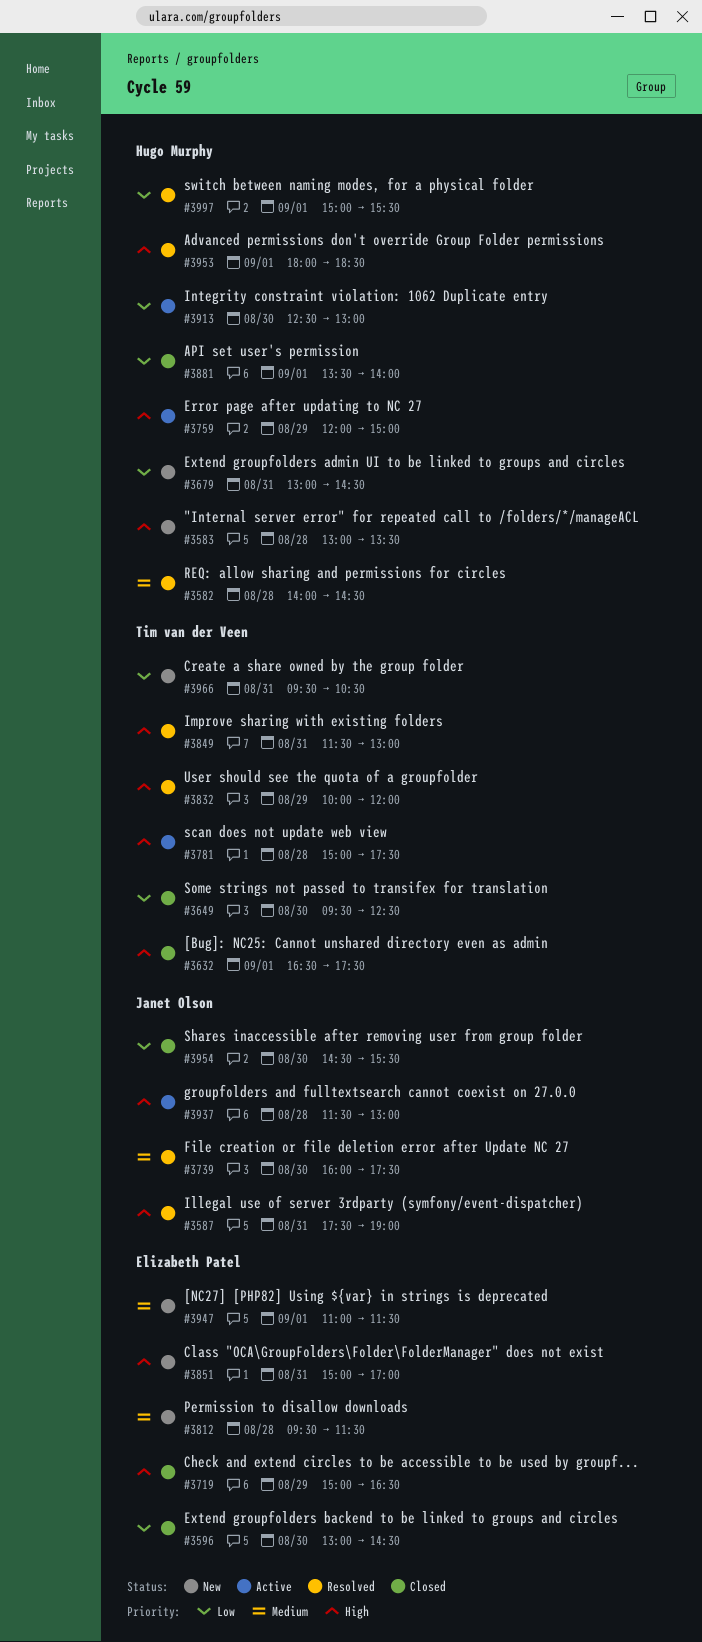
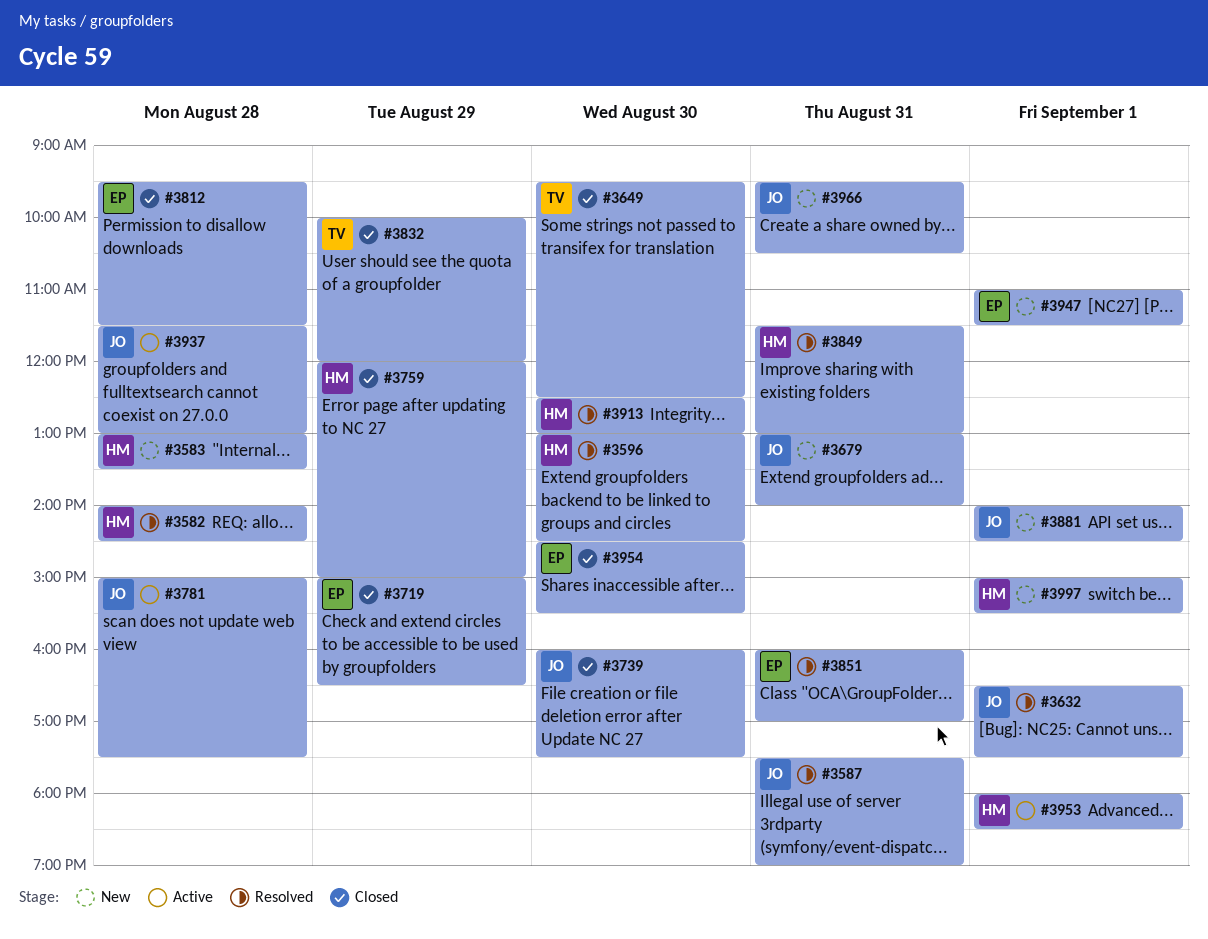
#3596, status: Closed -> Resolved
#3596, owner: Elizabeth Patel -> Hugo Murphy
#3632, status: Closed -> Resolved
#3632, owner: Tim van der Veen -> Janet Olson
#3679, owner: Hugo Murphy -> Janet Olson
#3679, ends: 14:30 -> 14:00
#3739, status: Resolved -> Closed
#3759, status: Active -> Closed
#3781, owner: Tim van der Veen -> Janet Olson
#3812, status: New -> Closed
#3832, status: Resolved -> Closed
#3849, owner: Tim van der Veen -> Hugo Murphy
#3851, status: New -> Resolved
#3851, begins: 15:00 -> 16:00
#3881, status: Closed -> New
#3881, owner: Hugo Murphy -> Janet Olson
#3881, begins: 13:30 -> 14:00
#3881, ends: 14:00 -> 14:30
#3913, status: Active -> Resolved
#3953, status: Resolved -> Active
#3954, owner: Janet Olson -> Elizabeth Patel
#3966, owner: Tim van der Veen -> Janet Olson
#3997, status: Resolved -> New

